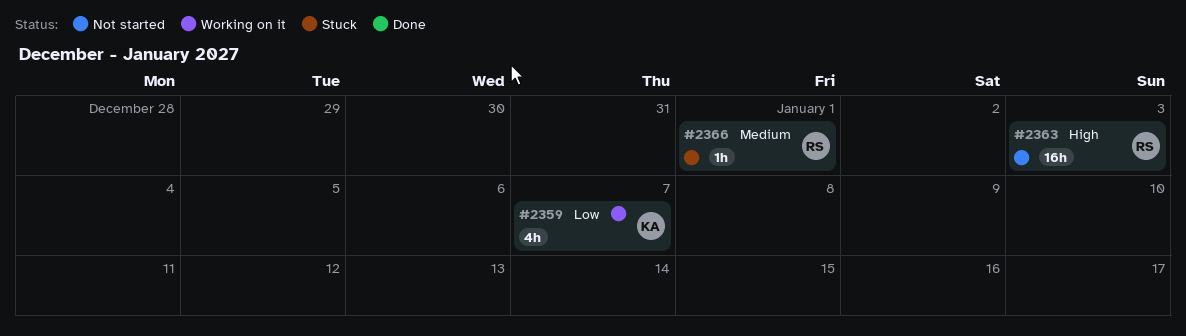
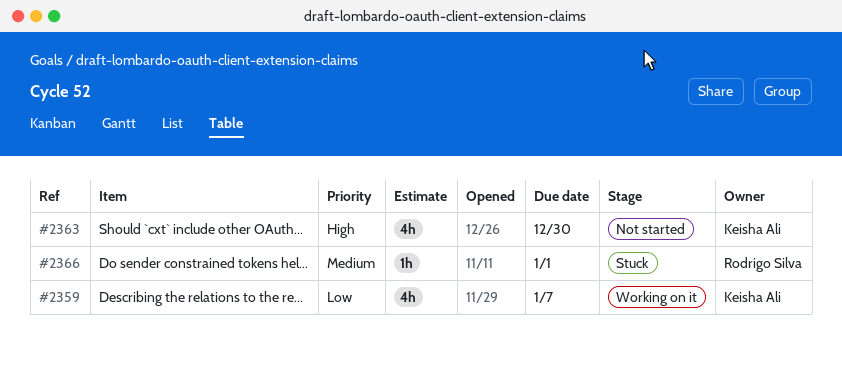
#2363, owner: Rodrigo Silva -> Keisha Ali
#2363, estimate: 16h -> 4h
#2363, due: Jan 3 -> Dec 30

